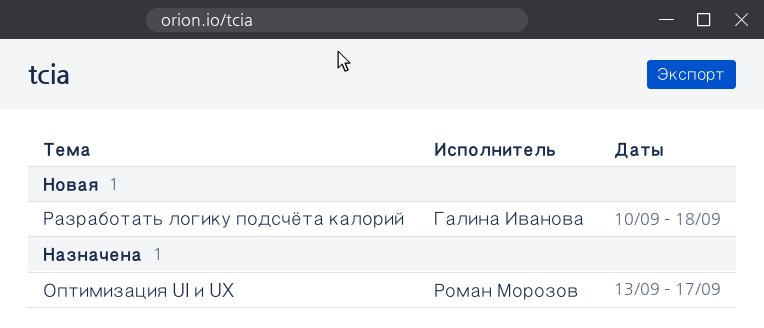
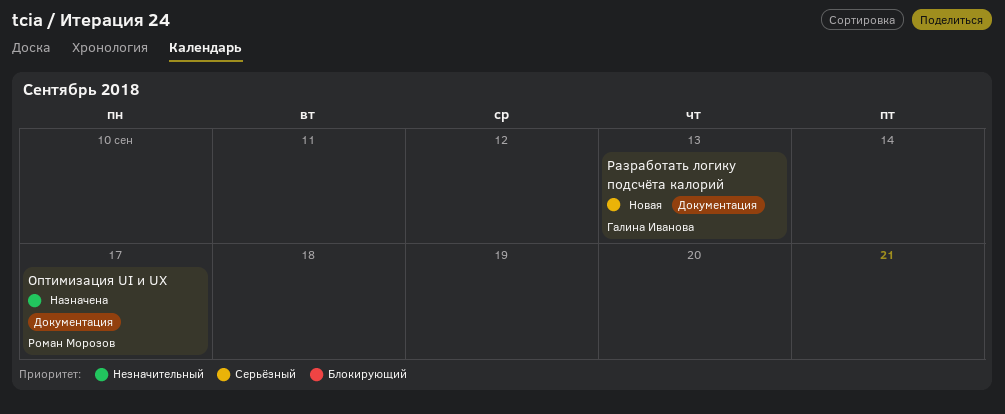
Разработать логику подсчёта калорий, due: Sep 18 -> Sep 13

